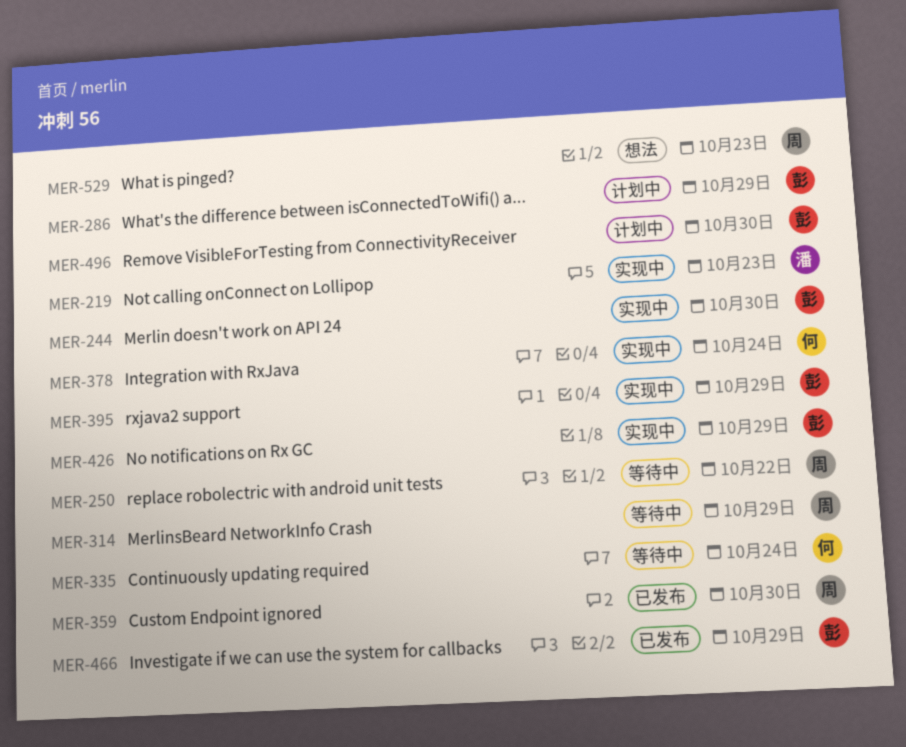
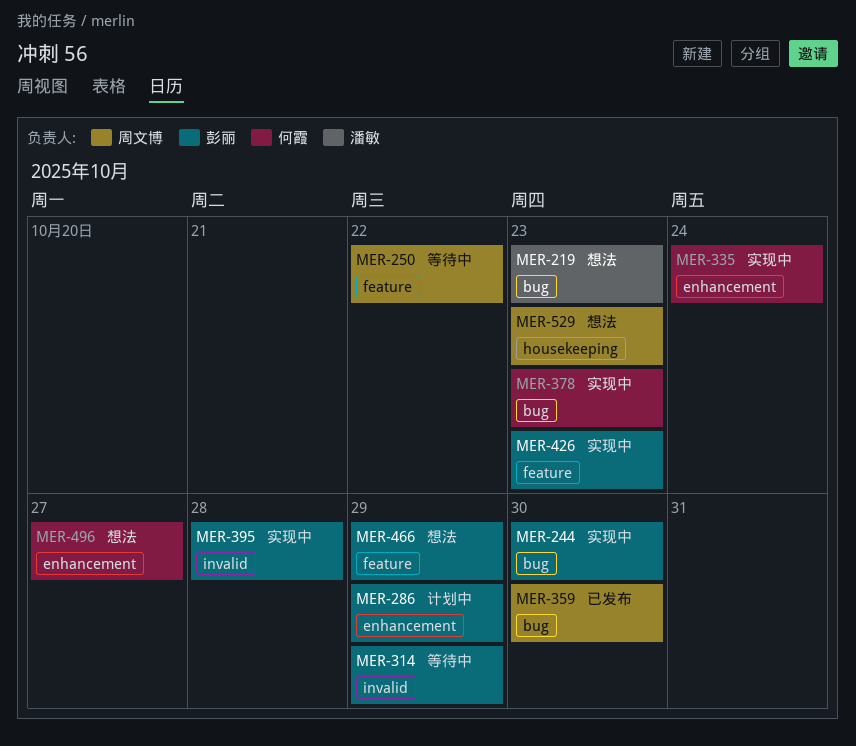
MER-219, status: 实现中 -> 想法
MER-314, owner: 周文博 -> 彭丽
MER-335, status: 等待中 -> 实现中
MER-378, due: Oct 24 -> Oct 23
MER-395, due: Oct 29 -> Oct 28
MER-426, due: Oct 29 -> Oct 23
MER-466, status: 已发布 -> 想法
MER-496, status: 计划中 -> 想法
MER-496, owner: 彭丽 -> 何霞
MER-496, due: Oct 30 -> Oct 27

